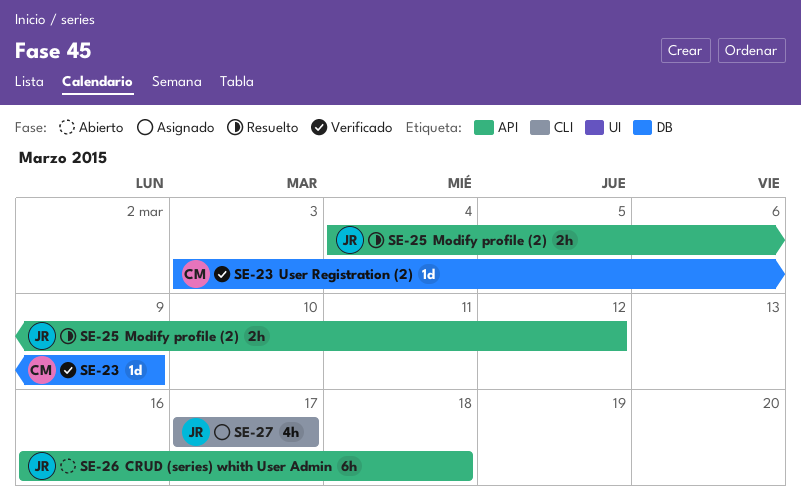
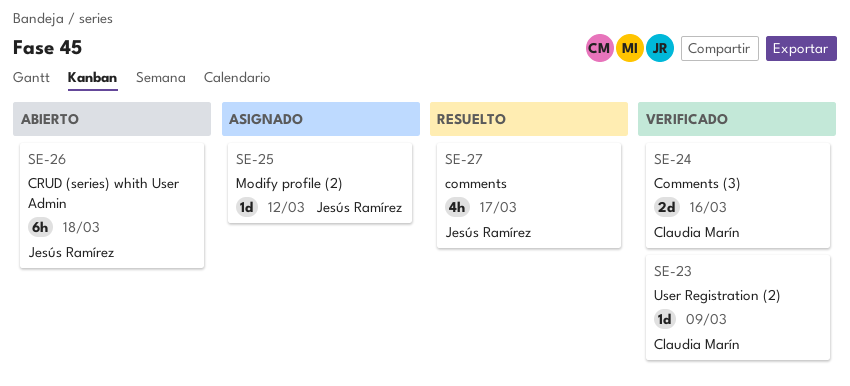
SE-24: none -> present
SE-25, status: Resuelto -> Asignado
SE-25, estimate: 2h -> 1d
SE-27, status: Asignado -> Resuelto

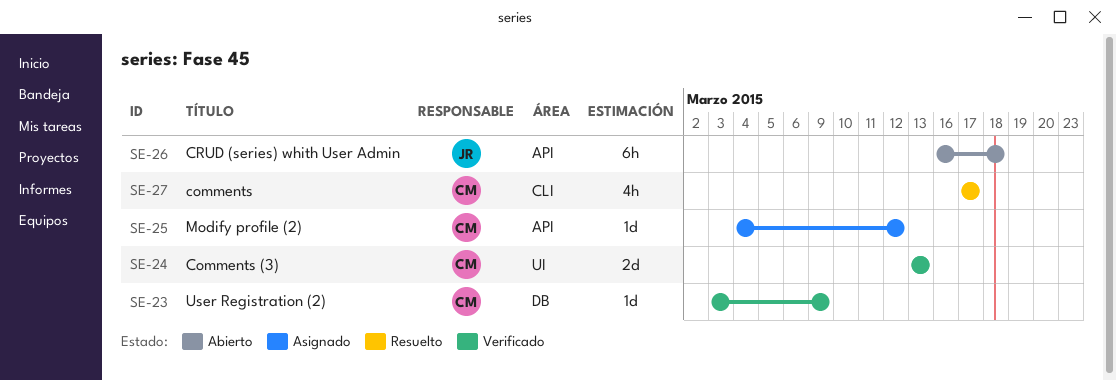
SE-24, due: Mar 16 -> Mar 13
SE-25, owner: Jesús Ramírez -> Claudia Marín
SE-27, owner: Jesús Ramírez -> Claudia Marín

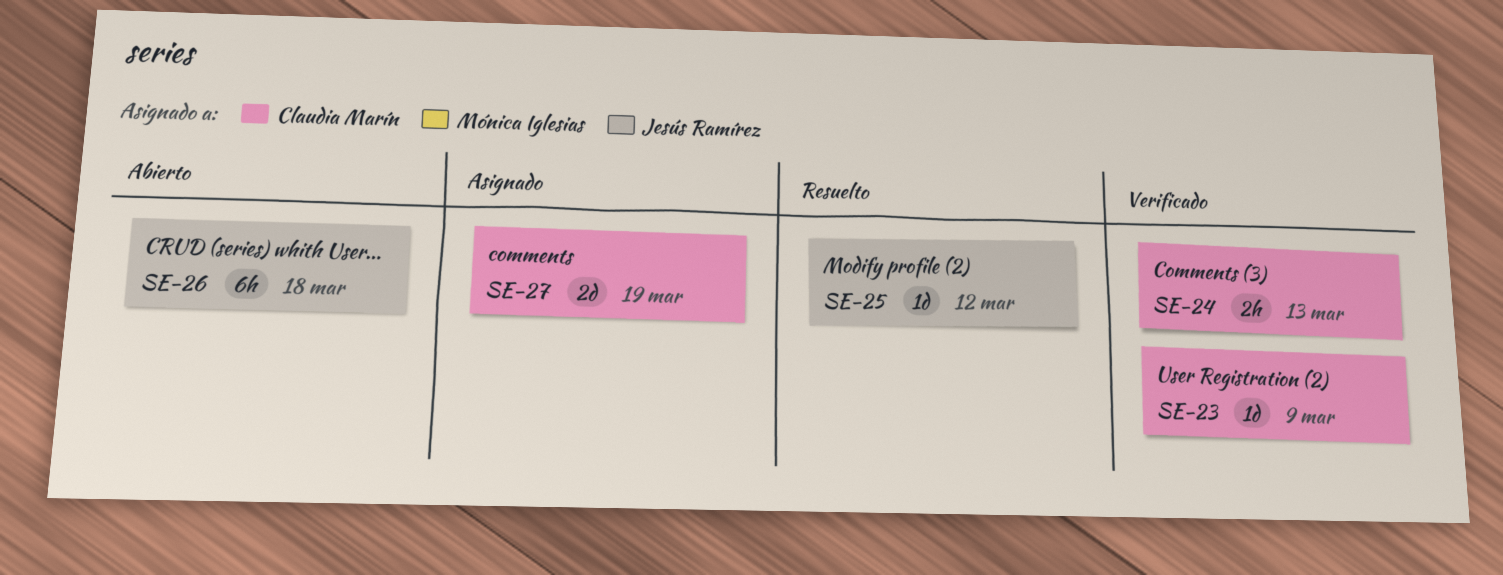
SE-24, estimate: 2d -> 2h
SE-25, status: Asignado -> Resuelto
SE-25, owner: Claudia Marín -> Jesús Ramírez
SE-27, status: Resuelto -> Asignado
SE-27, estimate: 4h -> 2d
SE-27, due: Mar 17 -> Mar 19

